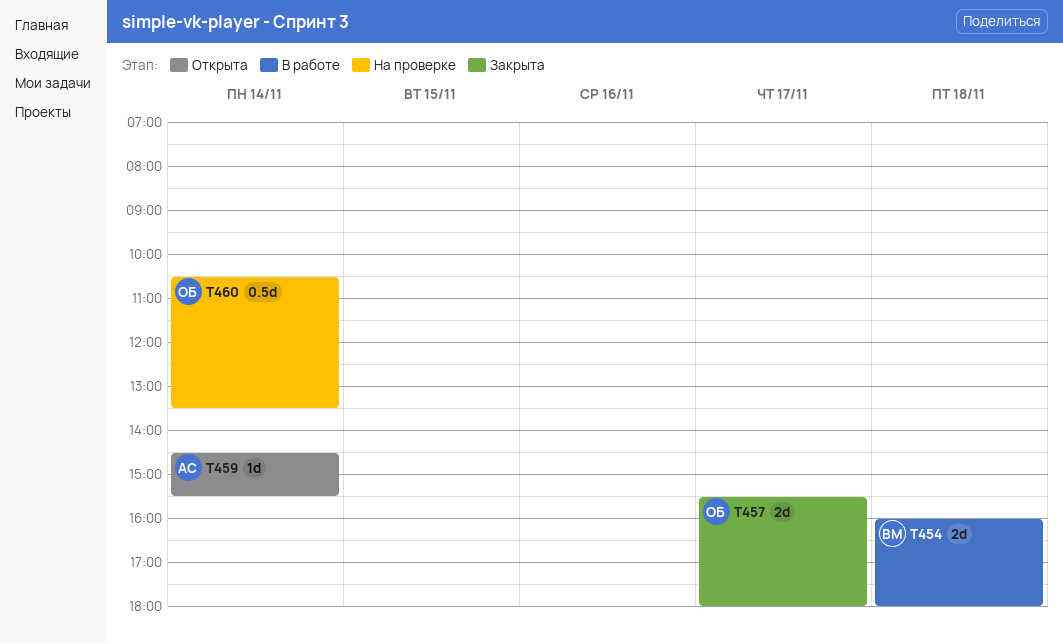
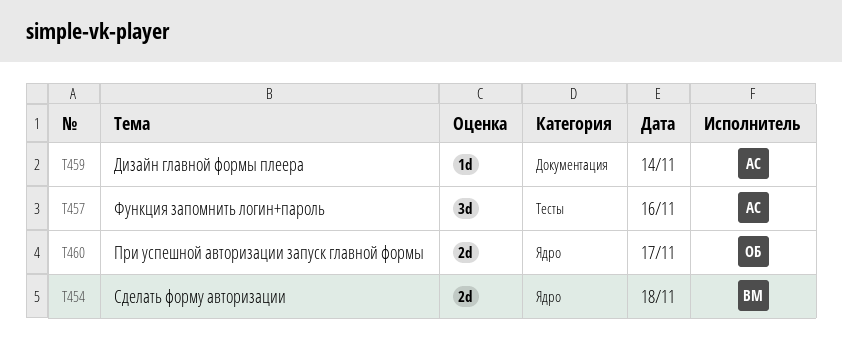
T457, owner: ОБ -> АС
T457, estimate: 2d -> 3d
T457, day: Nov 17 -> Nov 16
T460, estimate: 0.5d -> 2d
T460, day: Nov 14 -> Nov 17

